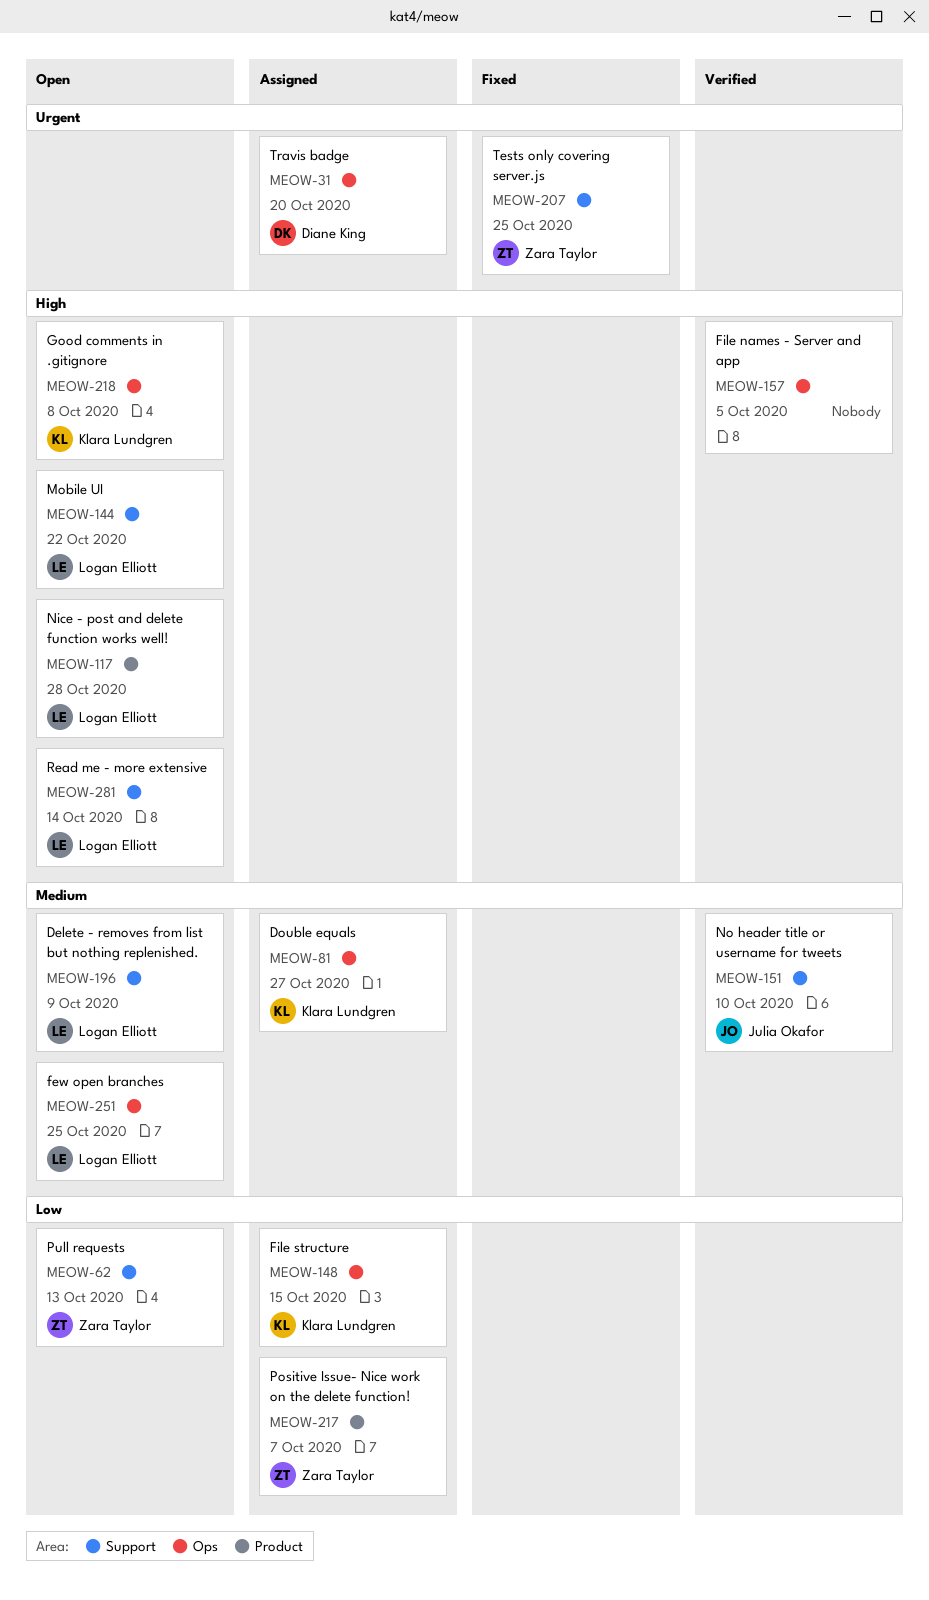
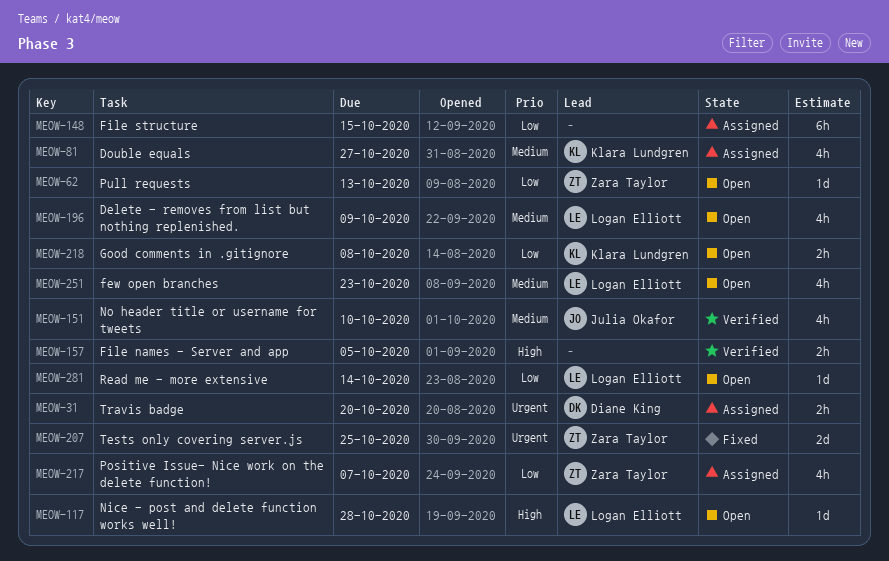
MEOW-144: present -> none
MEOW-148, owner: Klara Lundgren -> none
MEOW-218, priority: High -> Low
MEOW-251, due: Oct 25 -> Oct 23
MEOW-281, priority: High -> Low

